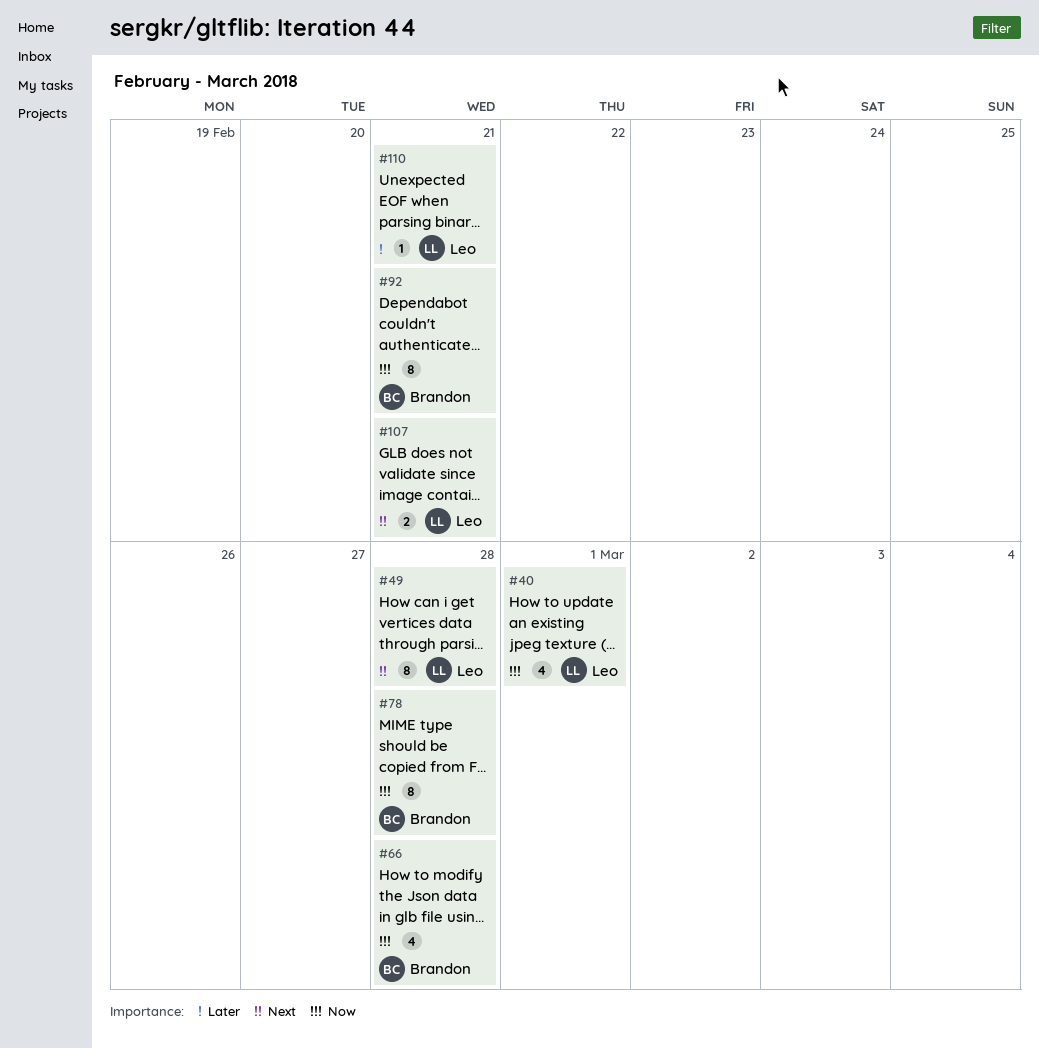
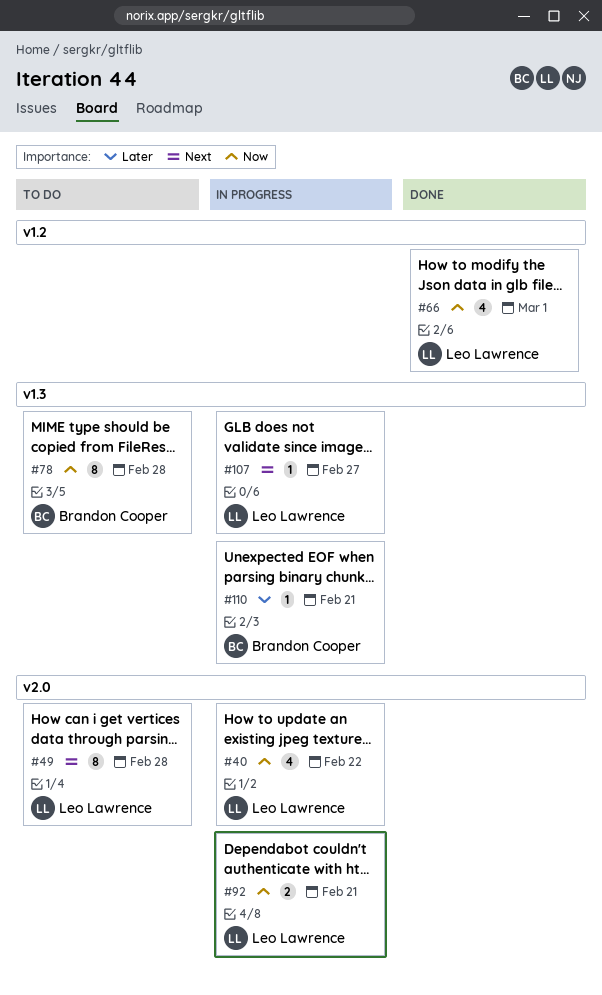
#40, due: Mar 1 -> Feb 22
#66, owner: Brandon Cooper -> Leo Lawrence
#66, due: Feb 28 -> Mar 1
#92, owner: Brandon Cooper -> Leo Lawrence
#92, estimate: 8 -> 2
#107, estimate: 2 -> 1
#107, due: Feb 21 -> Feb 27
#110, owner: Leo Lawrence -> Brandon Cooper

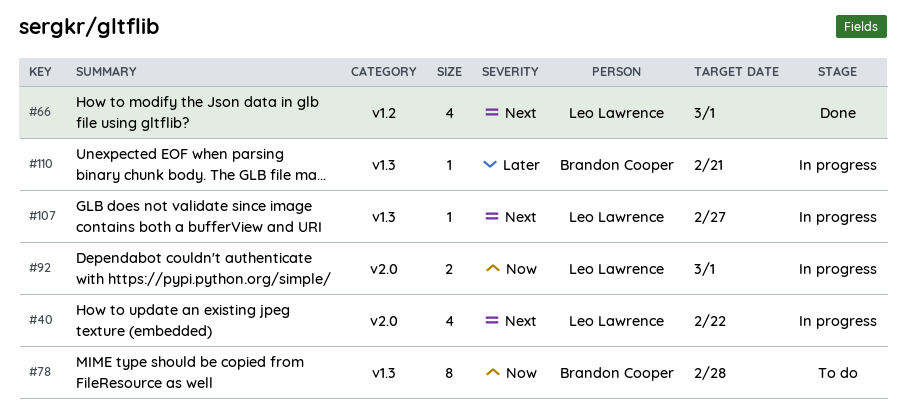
#40, priority: Now -> Next
#49: present -> none
#66, priority: Now -> Next
#92, due: Feb 21 -> Mar 1

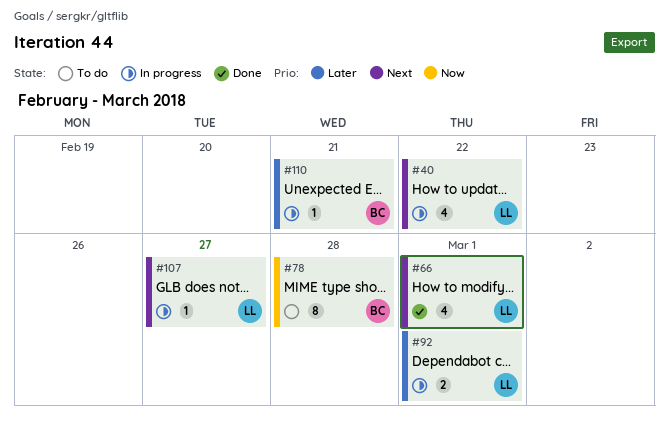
#92, priority: Now -> Later

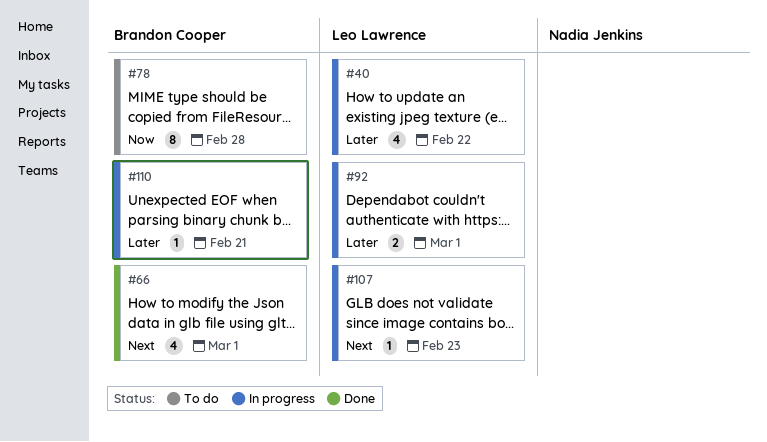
#40, priority: Next -> Later
#66, owner: Leo Lawrence -> Brandon Cooper
#107, due: Feb 27 -> Feb 23

